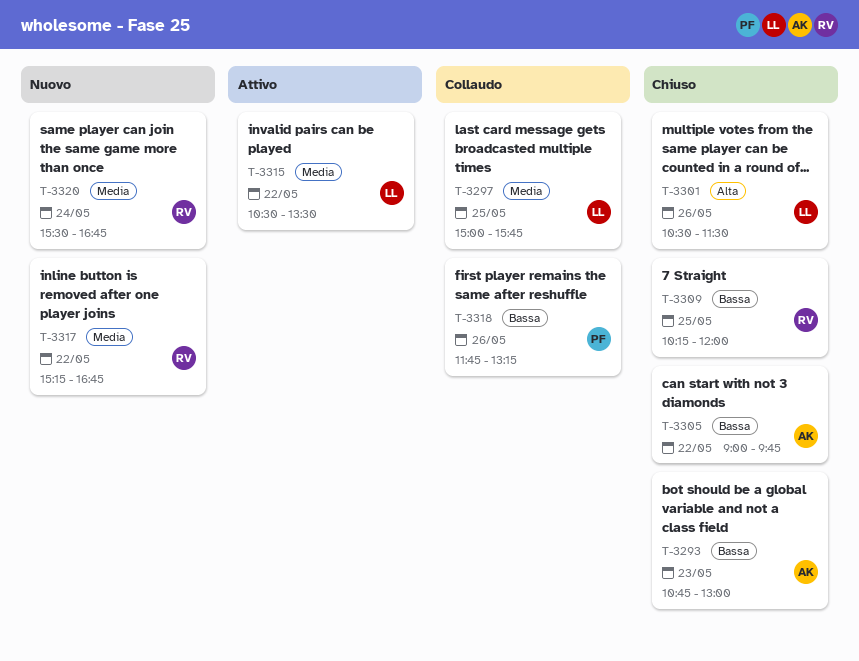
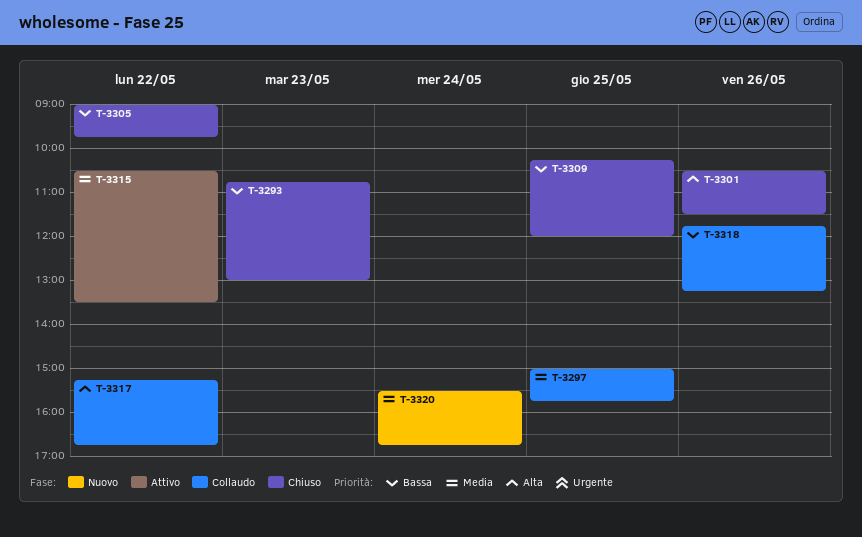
T-3317, status: Nuovo -> Collaudo
T-3317, priority: Media -> Alta

